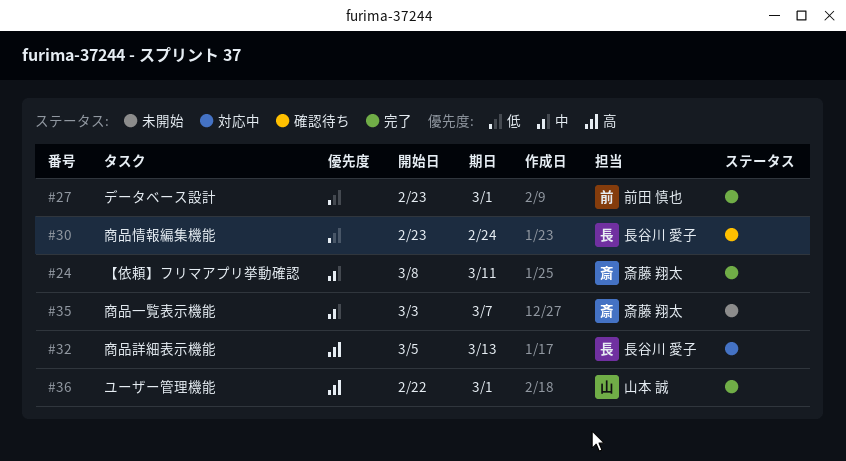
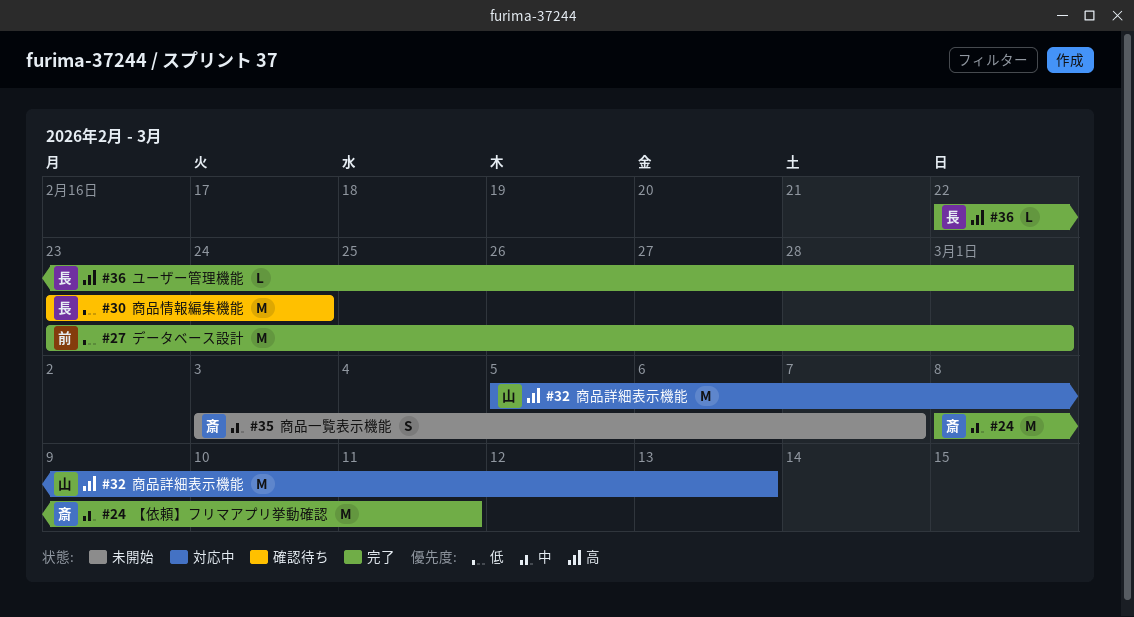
#32, owner: 長谷川 愛子 -> 山本 誠
#36, owner: 山本 誠 -> 長谷川 愛子

